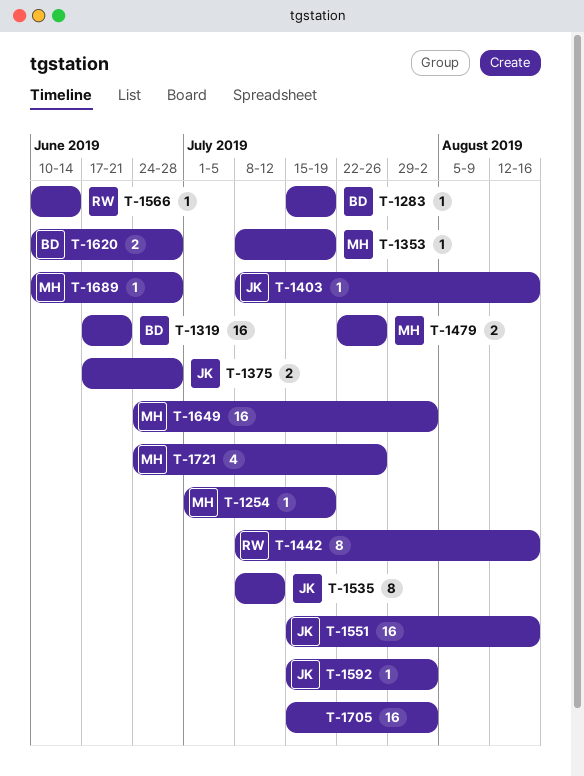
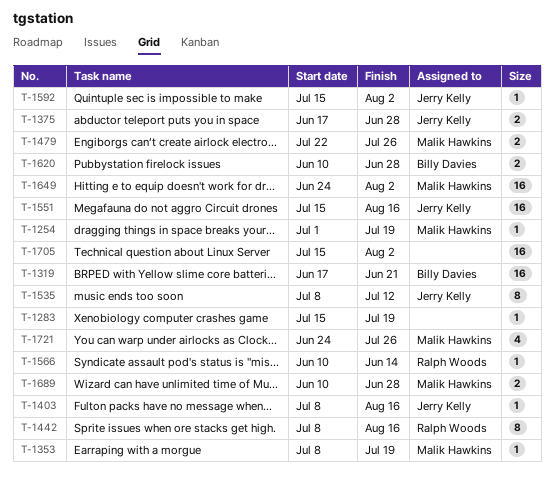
T-1283, owner: Billy Davies -> none
T-1689, estimate: 1 -> 2

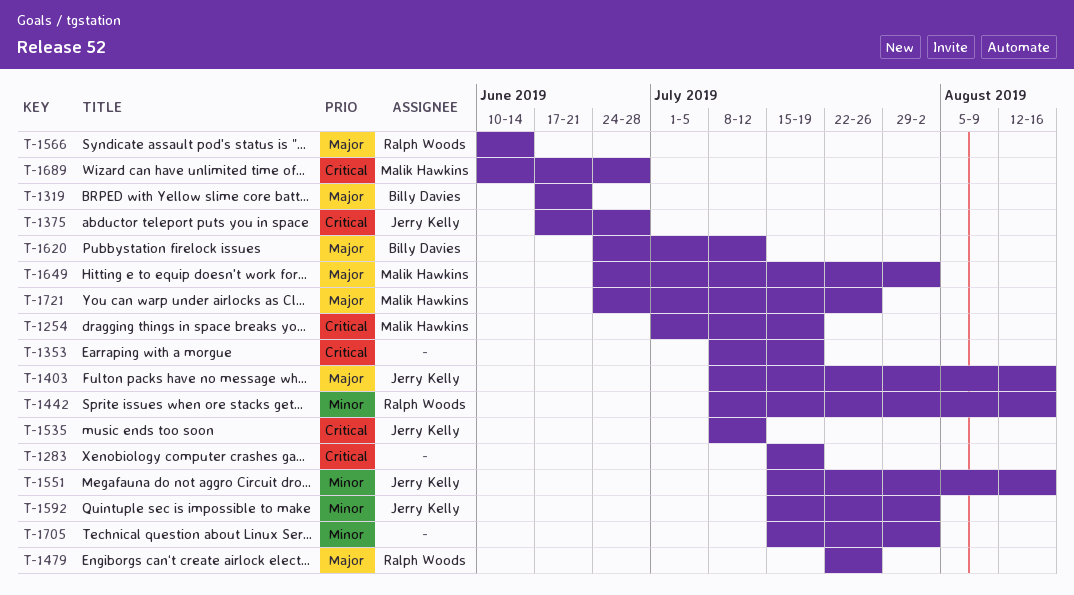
T-1353, owner: Malik Hawkins -> none
T-1479, owner: Malik Hawkins -> Ralph Woods
T-1620, start: Jun 10 -> Jun 24
T-1620, due: Jun 28 -> Jul 12

